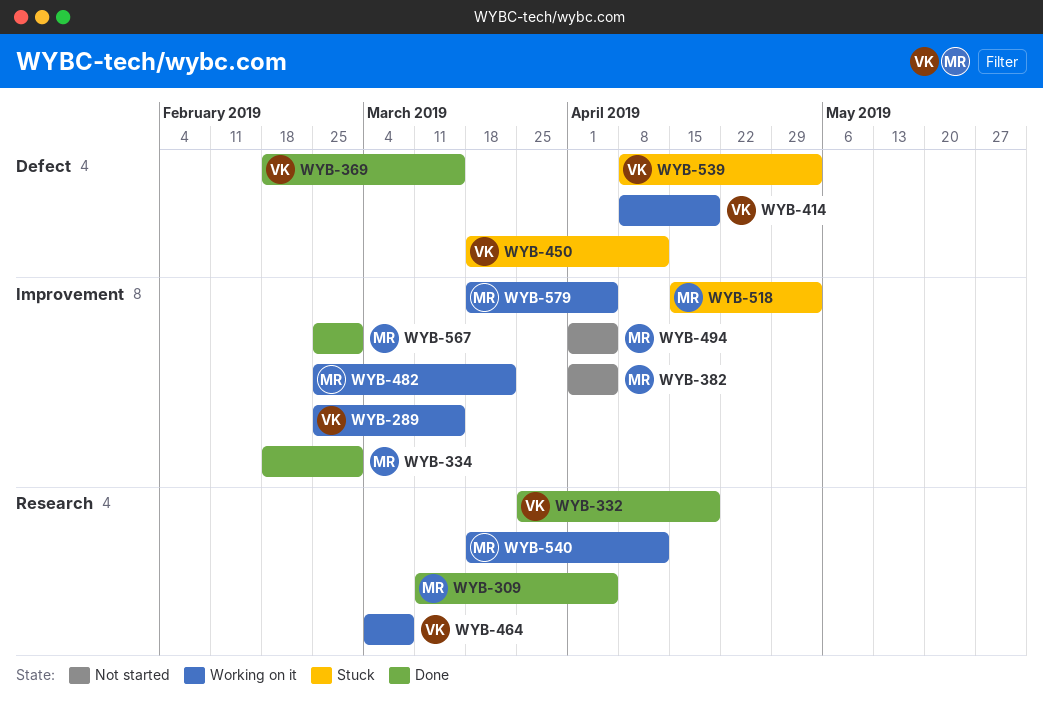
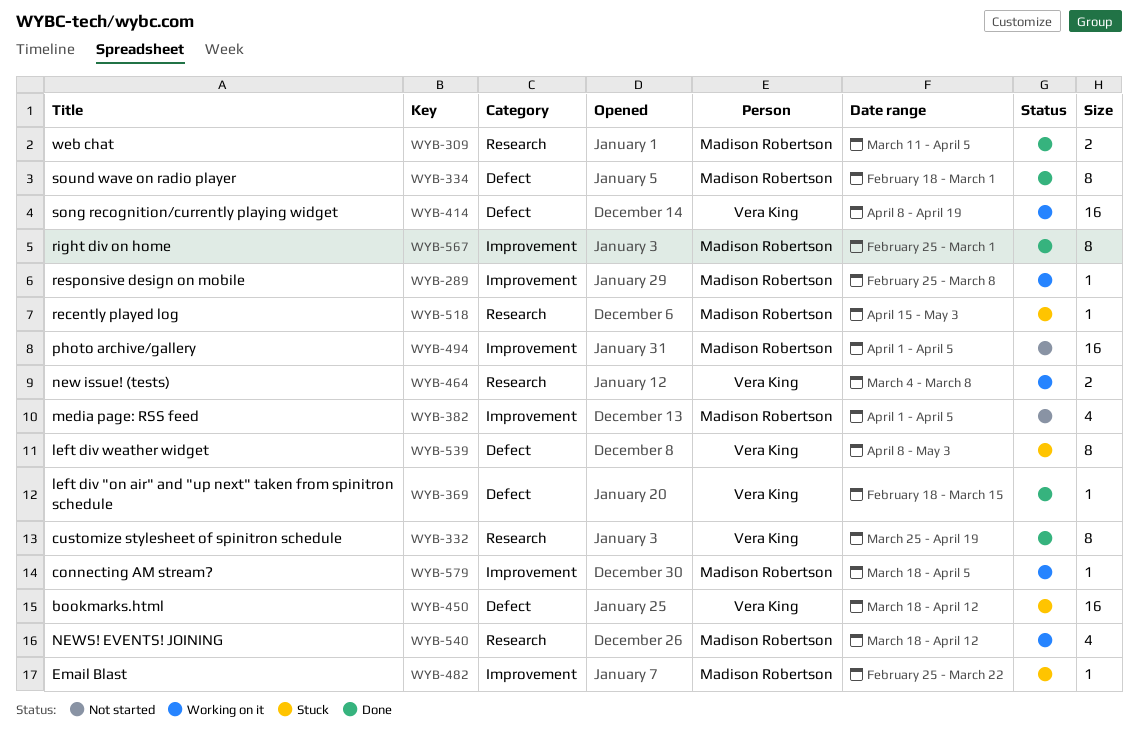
WYB-289, owner: Vera King -> Madison Robertson
WYB-289, due: Mar 15 -> Mar 8
WYB-334, label: Improvement -> Defect
WYB-482, status: Working on it -> Stuck
WYB-518, label: Improvement -> Research

